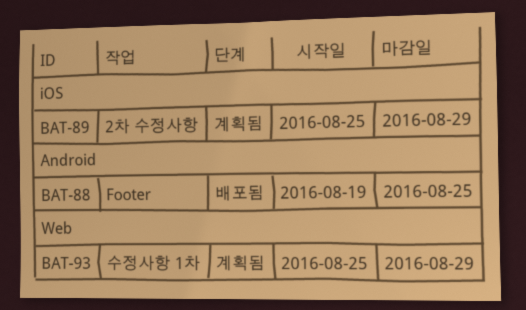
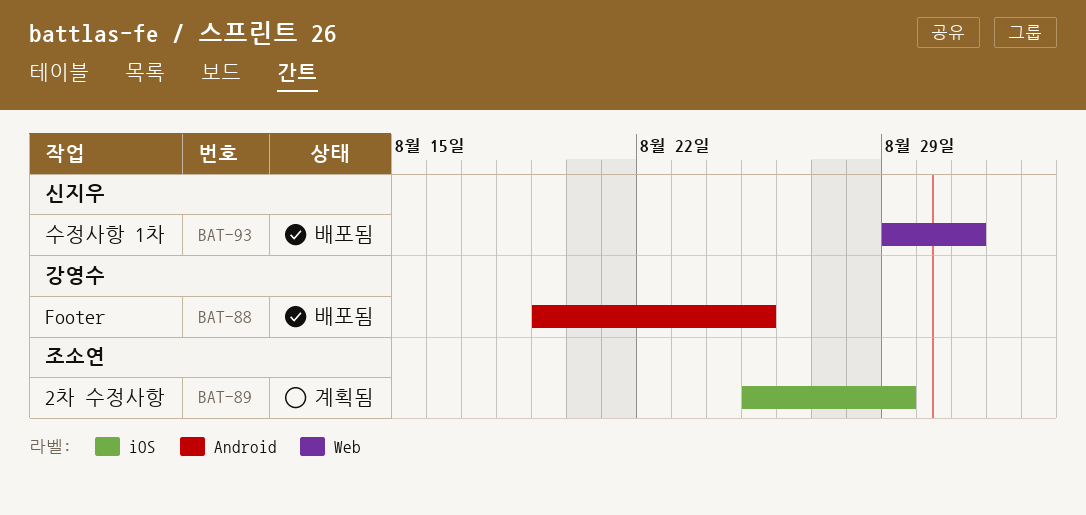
BAT-93, status: 계획됨 -> 배포됨
BAT-93, start: Aug 25 -> Aug 29
BAT-93, due: Aug 29 -> Aug 31

